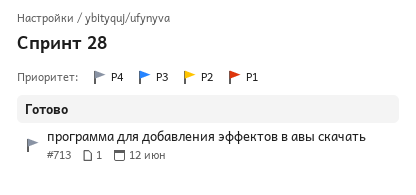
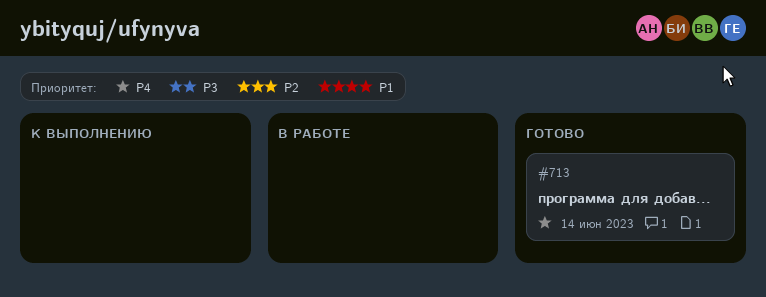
#713, due: Jun 12 -> Jun 14

